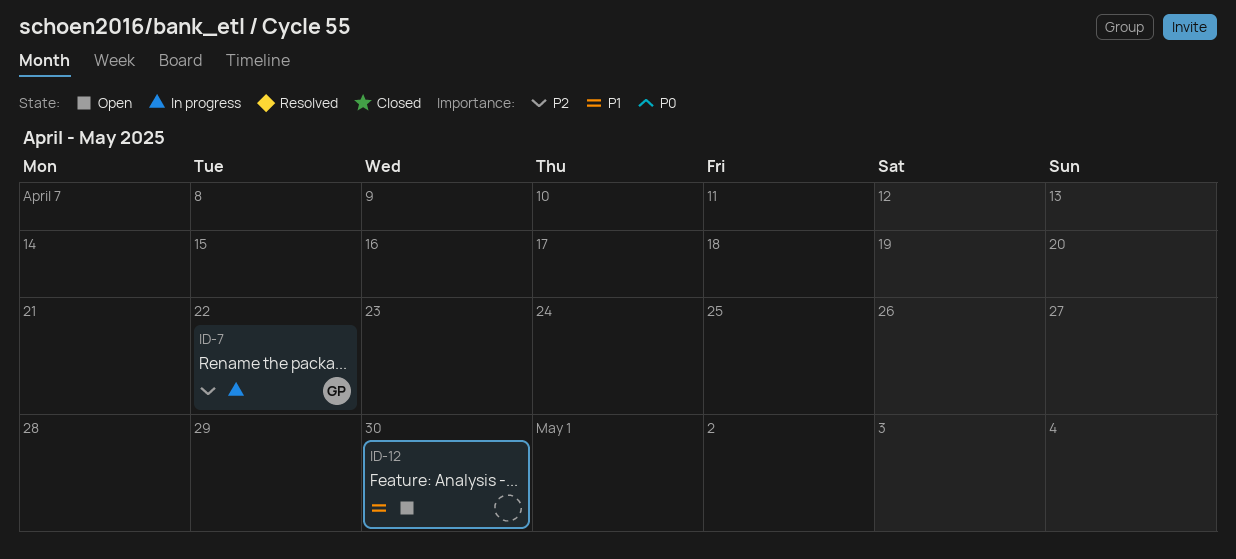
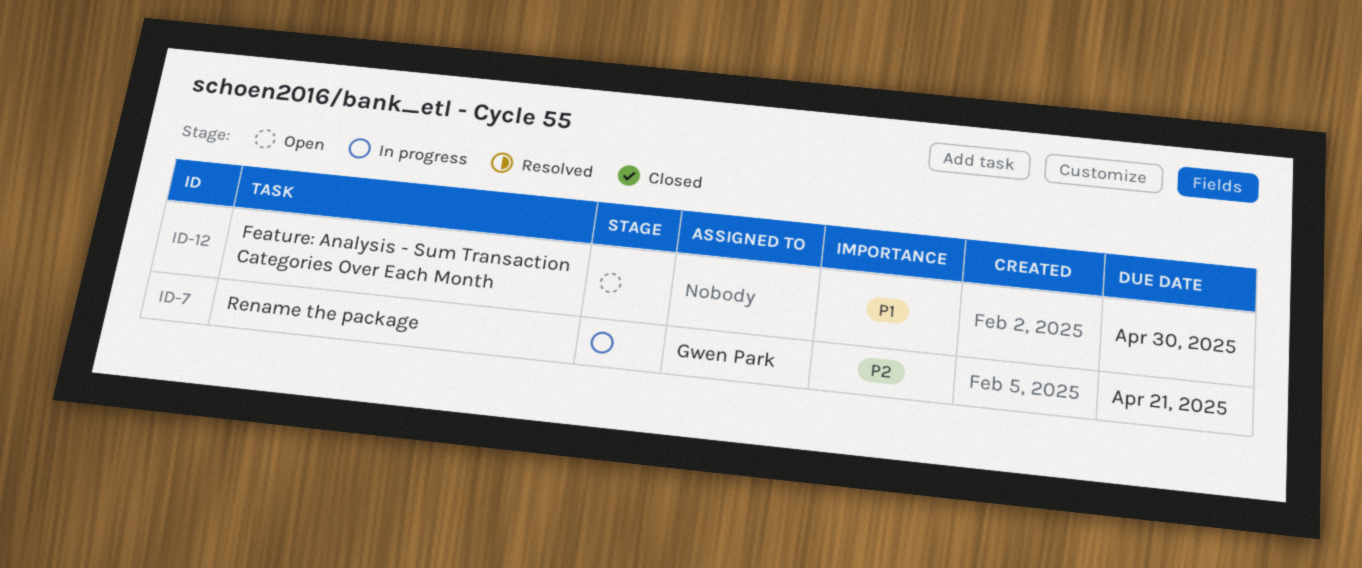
ID-7, due: Apr 22 -> Apr 21

